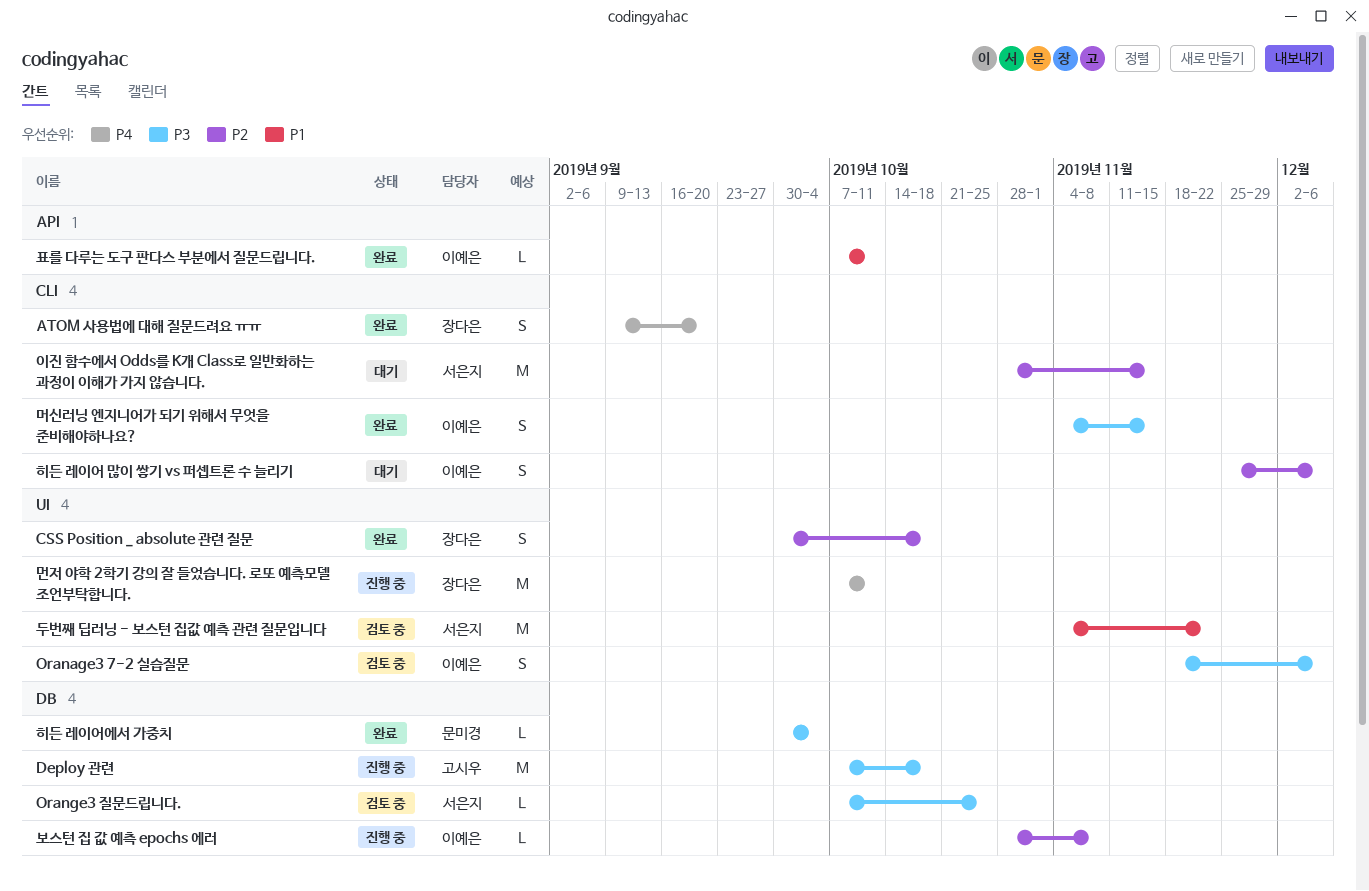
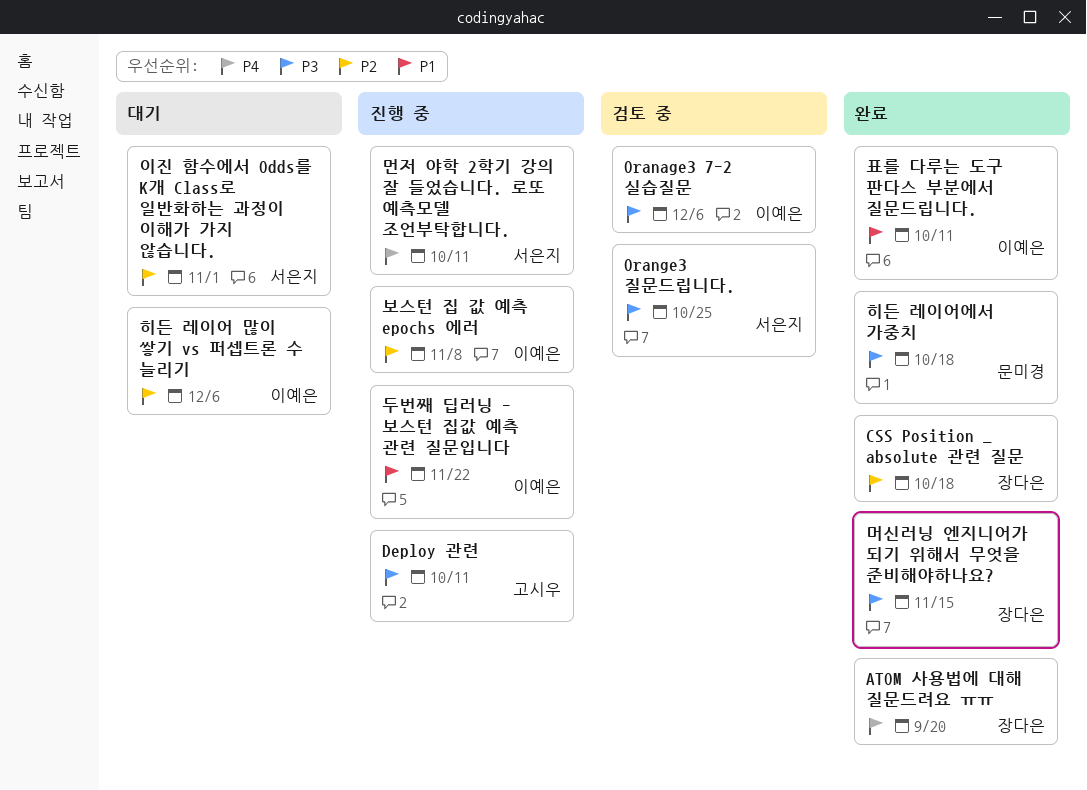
Deploy 관련, due: Oct 18 -> Oct 11
두번째 딥러닝 - 보스턴 집값 예측 관련 질문입니다, status: 검토 중 -> 진행 중
두번째 딥러닝 - 보스턴 집값 예측 관련 질문입니다, owner: 서은지 -> 이예은
머신러닝 엔지니어가 되기 위해서 무엇을 준비해야하나요?, owner: 이예은 -> 장다은
먼저 야학 2학기 강의 잘 들었습니다. 로또 예측모델 조언부탁합니다., owner: 장다은 -> 서은지
이진 함수에서 Odds를 K개 Class로 일반화하는 과정이 이해가 가지 않습니다., due: Nov 15 -> Nov 1
히든 레이어에서 가중치, due: Oct 4 -> Oct 18

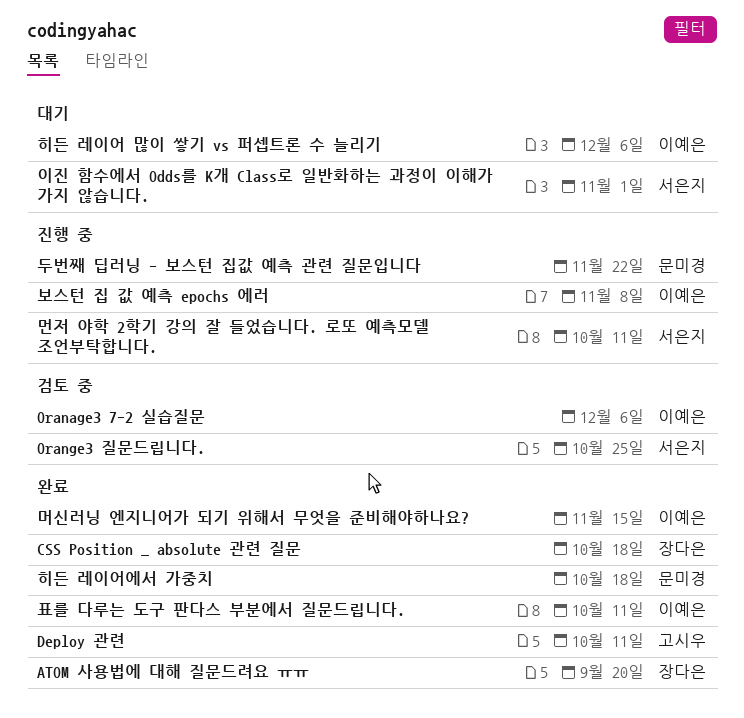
Deploy 관련, status: 진행 중 -> 완료
두번째 딥러닝 - 보스턴 집값 예측 관련 질문입니다, owner: 이예은 -> 문미경
머신러닝 엔지니어가 되기 위해서 무엇을 준비해야하나요?, owner: 장다은 -> 이예은

